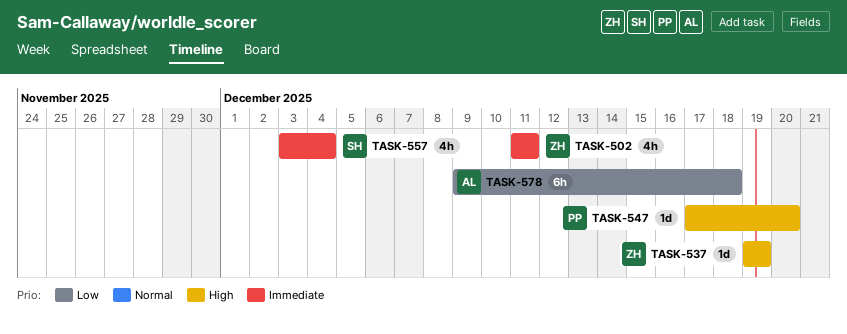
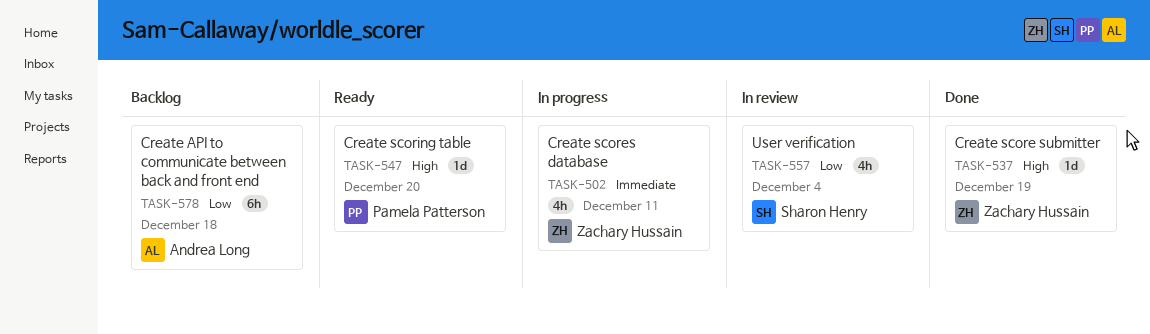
TASK-557, priority: Immediate -> Low

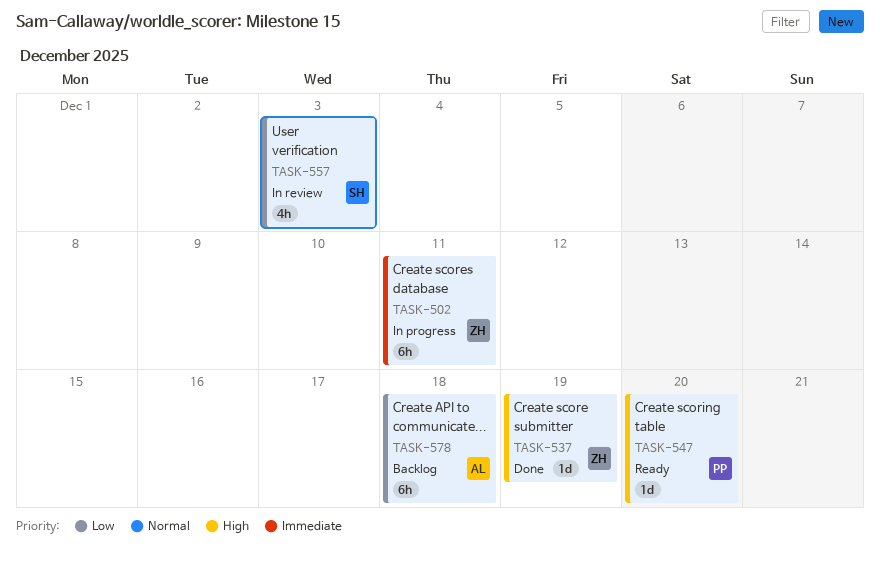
TASK-502, estimate: 4h -> 6h
TASK-557, due: Dec 4 -> Dec 3

